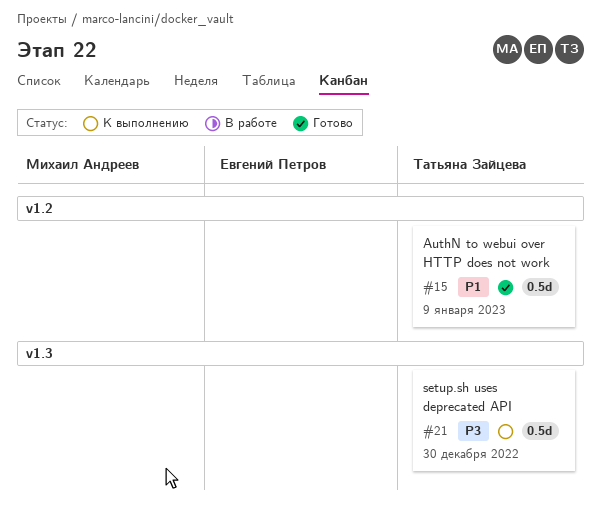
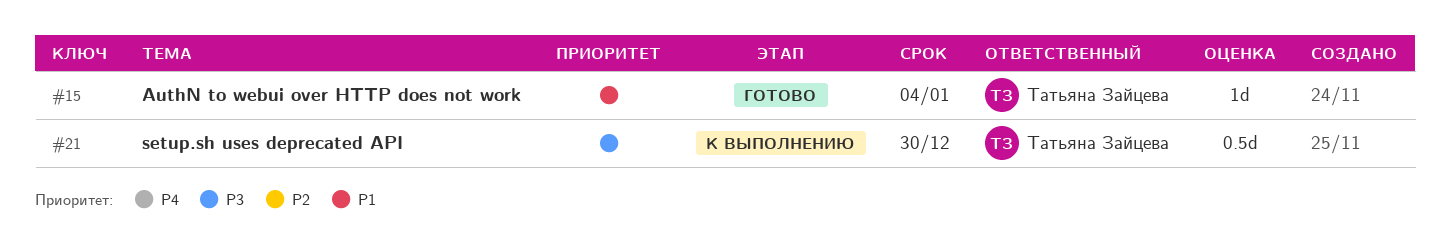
#15, estimate: 0.5d -> 1d
#15, due: Jan 9 -> Jan 4

